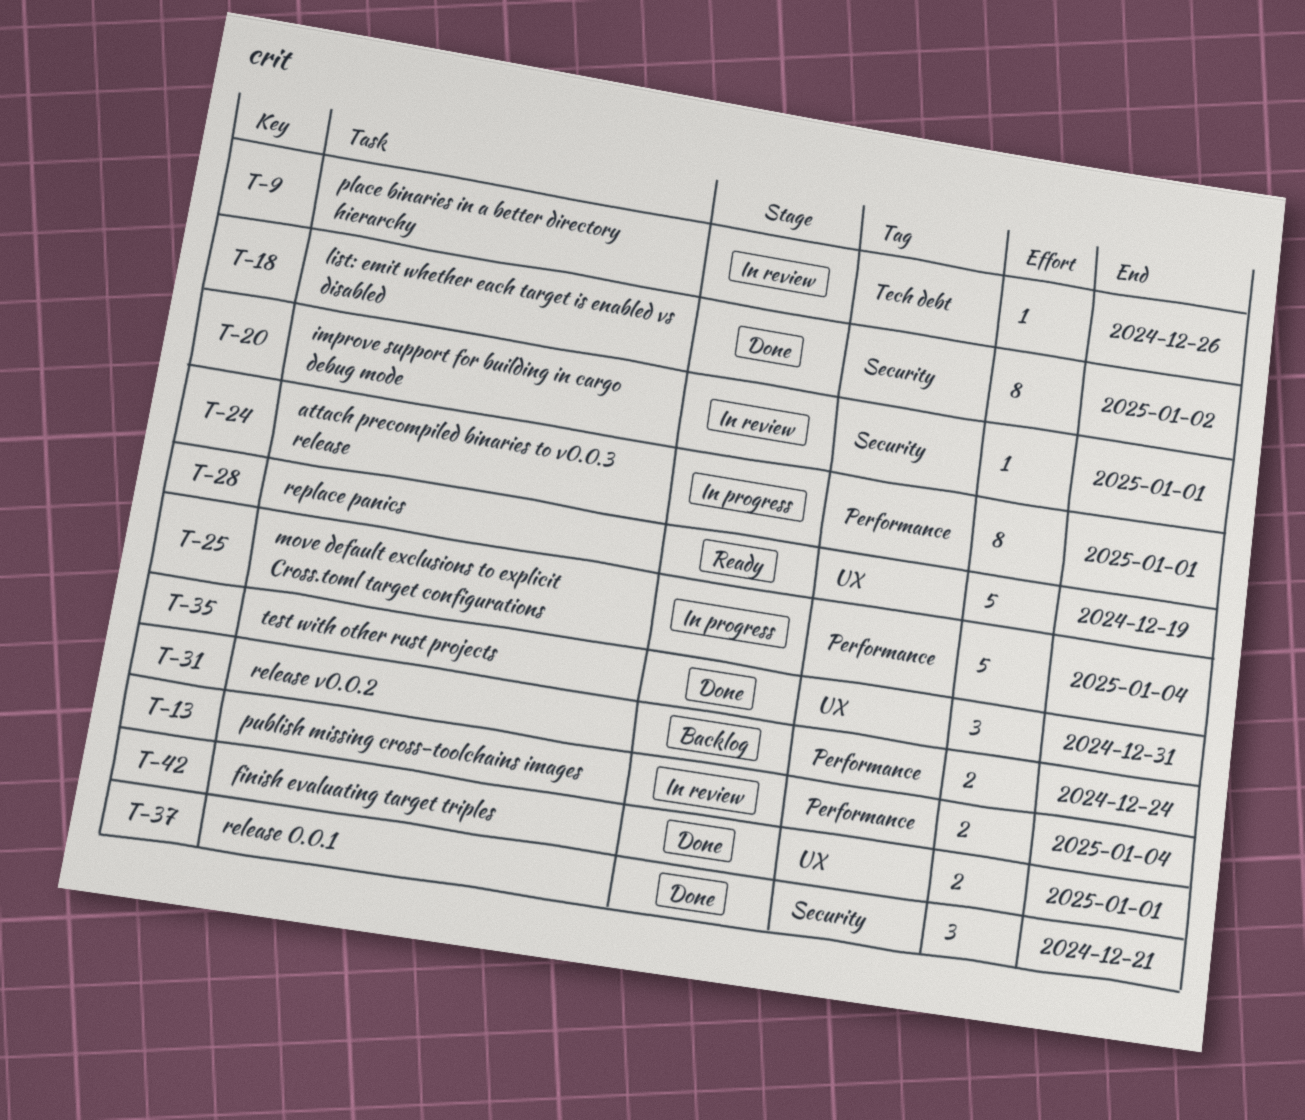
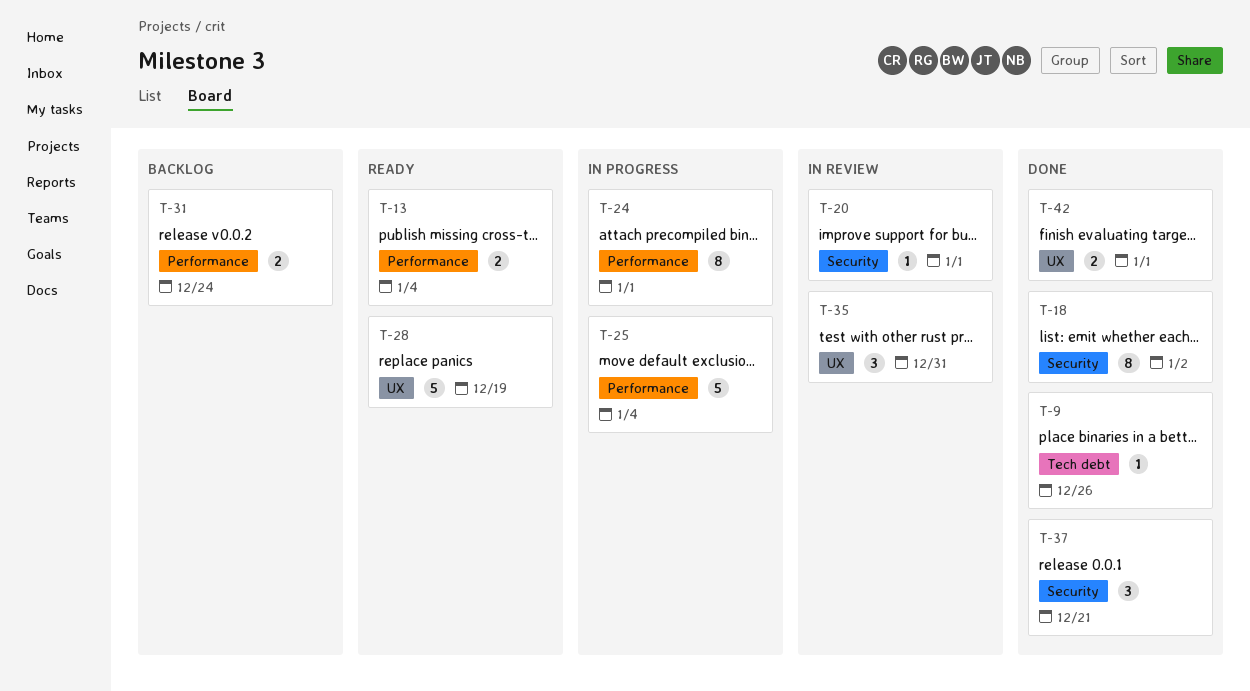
T-9, status: In review -> Done
T-13, status: In review -> Ready
T-35, status: Done -> In review

